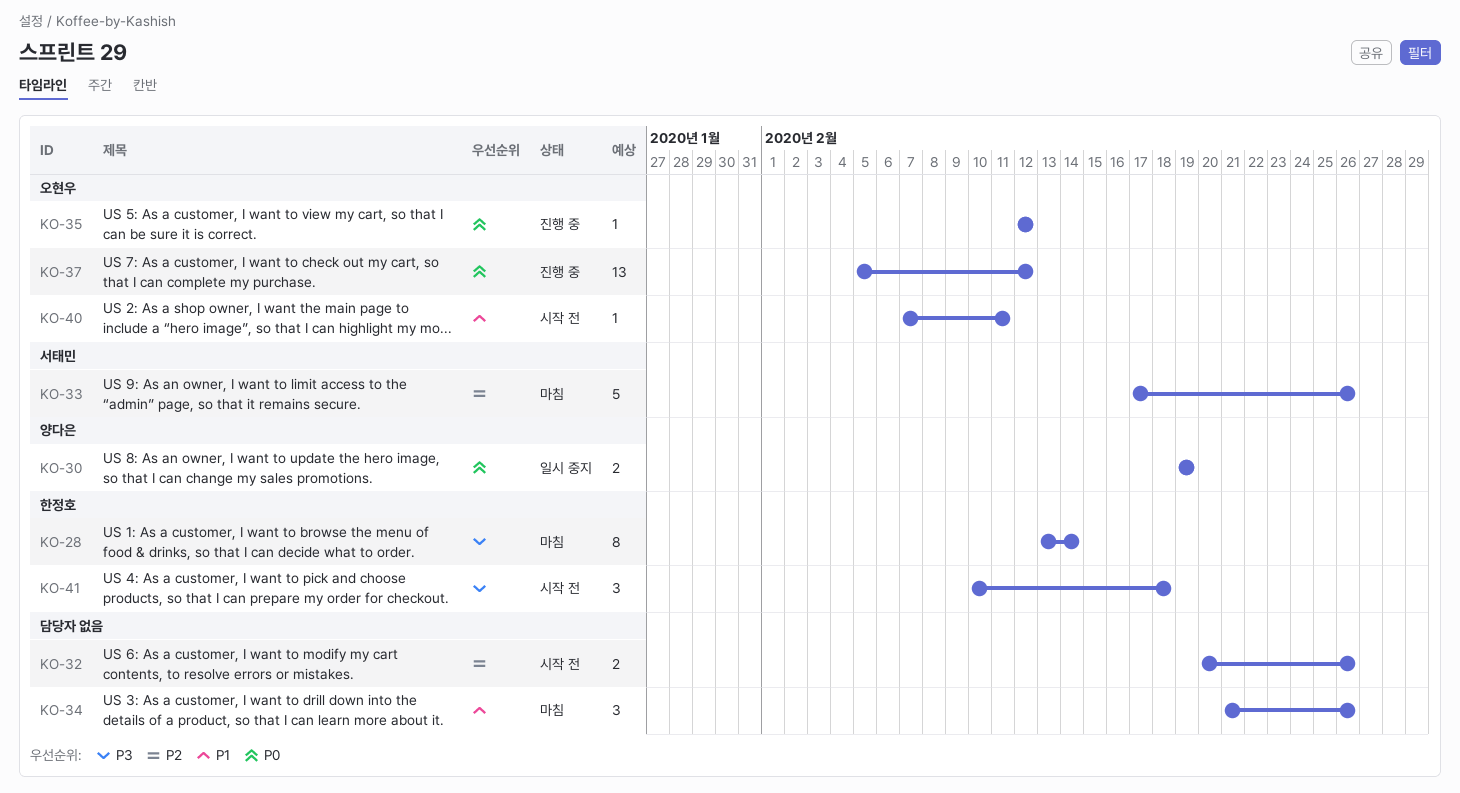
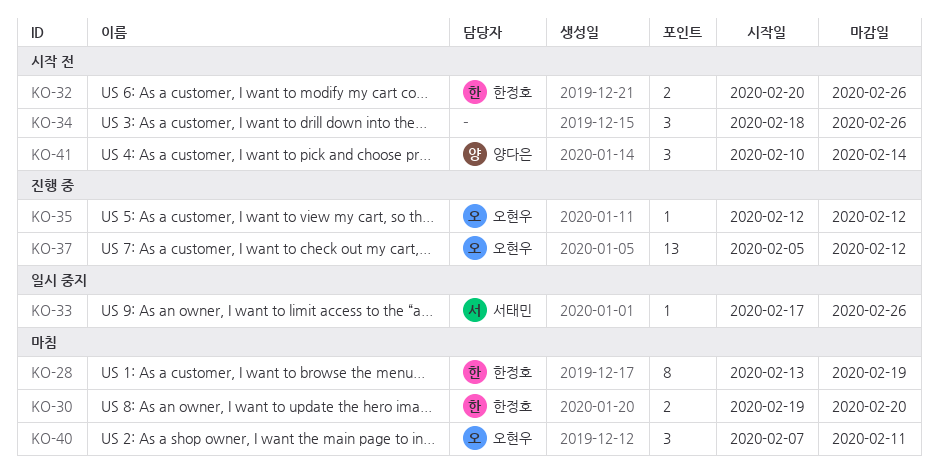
KO-28, due: Feb 14 -> Feb 19
KO-30, status: 일시 중지 -> 마침
KO-30, owner: 양다은 -> 한정호
KO-30, due: Feb 19 -> Feb 20
KO-32, owner: none -> 한정호
KO-33, status: 마침 -> 일시 중지
KO-33, estimate: 5 -> 1
KO-34, status: 마침 -> 시작 전
KO-34, start: Feb 21 -> Feb 18
KO-40, status: 시작 전 -> 마침
KO-40, estimate: 1 -> 3
KO-41, owner: 한정호 -> 양다은
KO-41, due: Feb 18 -> Feb 14

